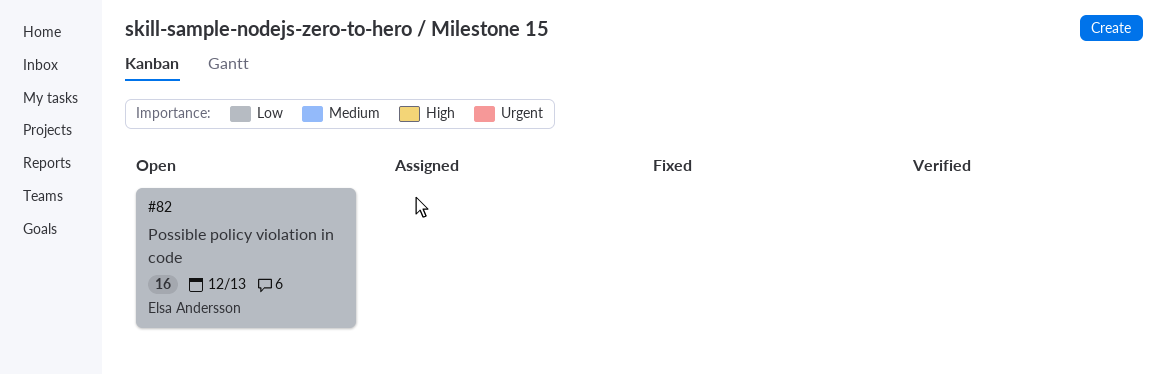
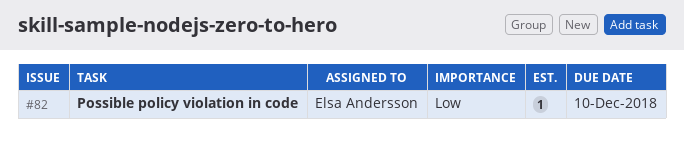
#82, estimate: 16 -> 1
#82, due: Dec 13 -> Dec 10

